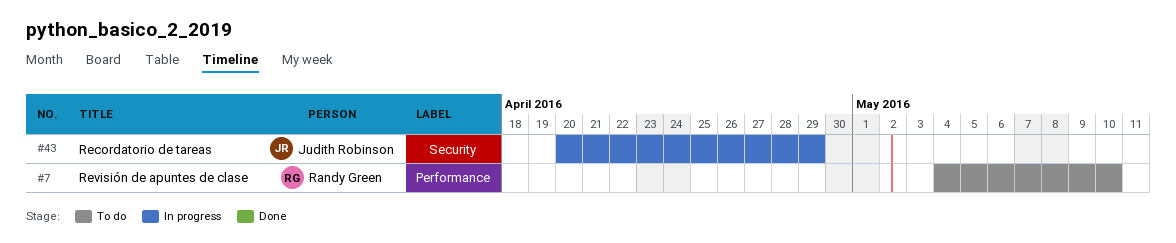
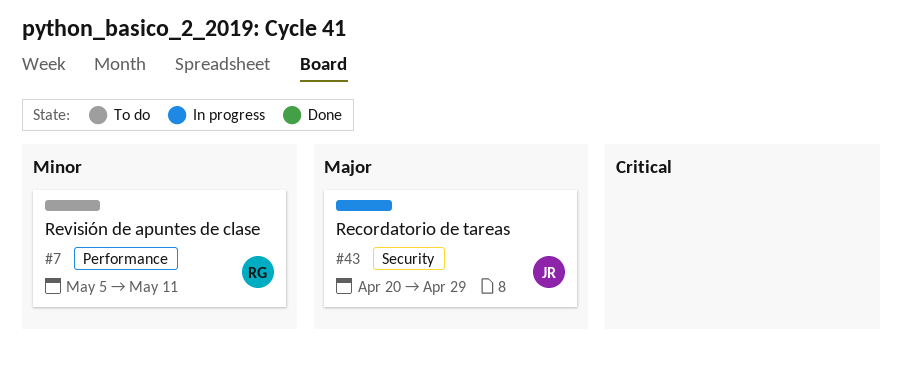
#7, start: May 4 -> May 5
#7, due: May 10 -> May 11

